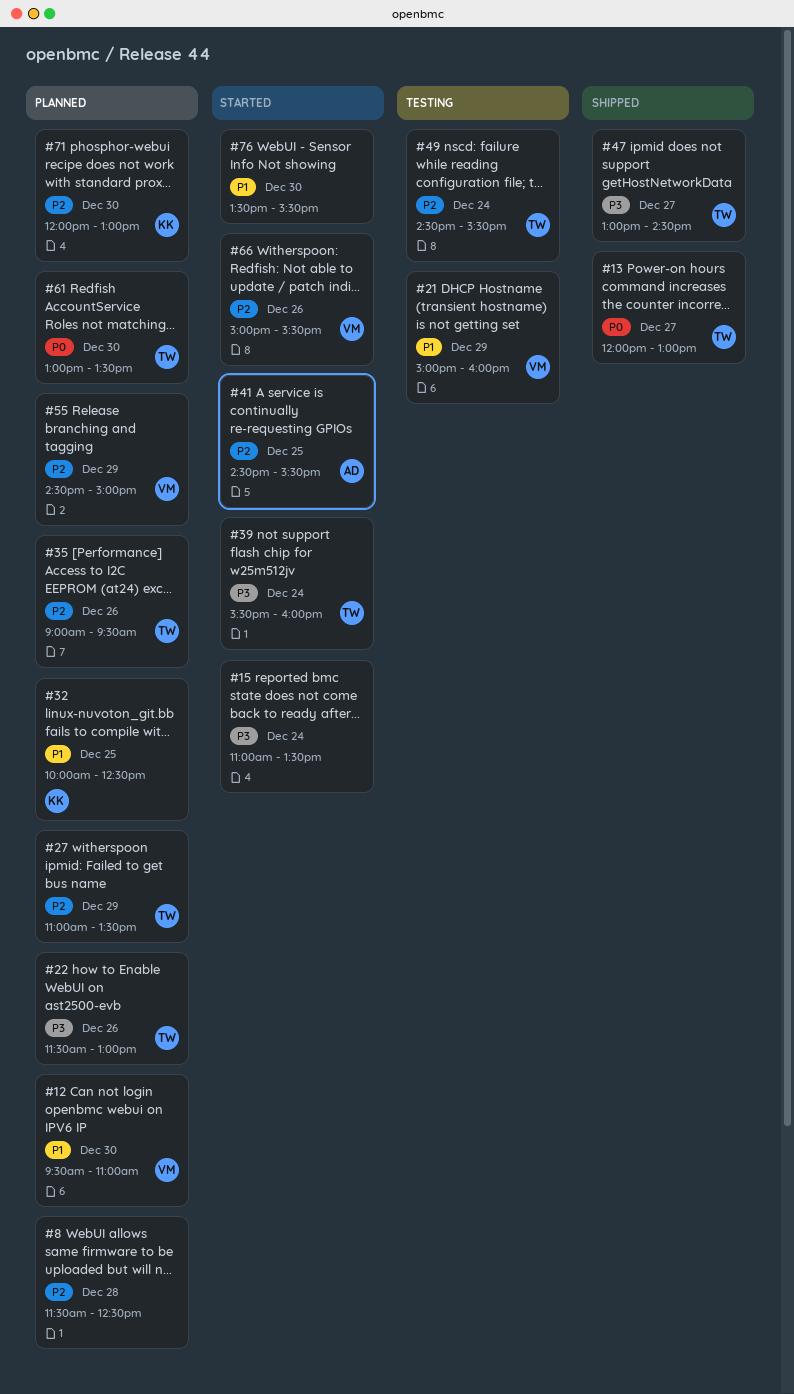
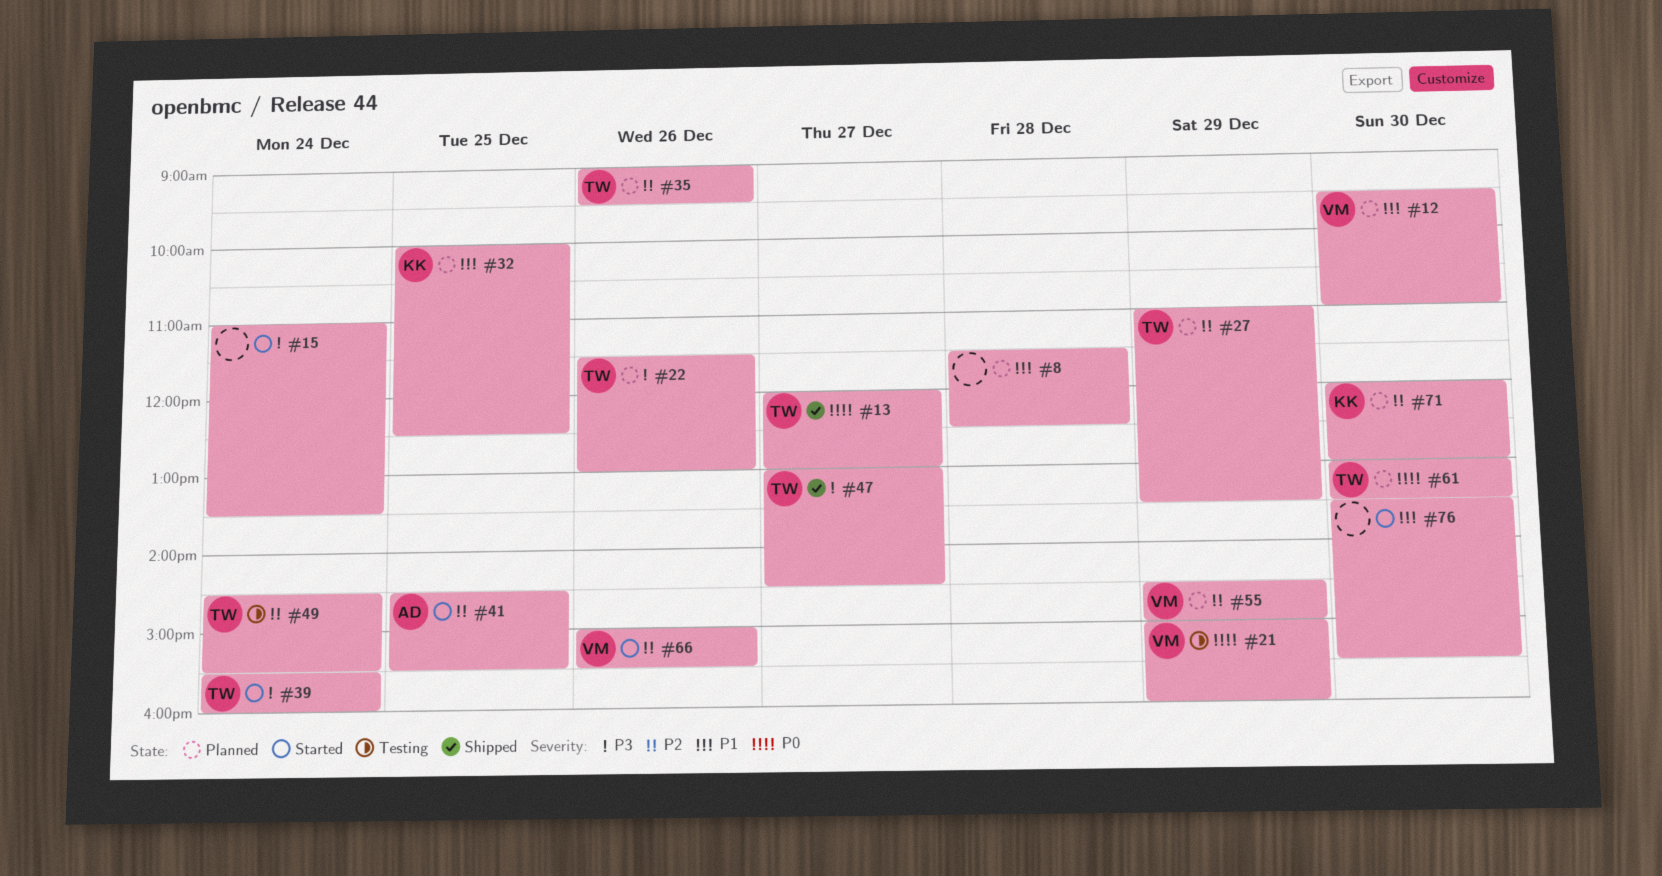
#8, priority: P2 -> P1
#21, priority: P1 -> P0

